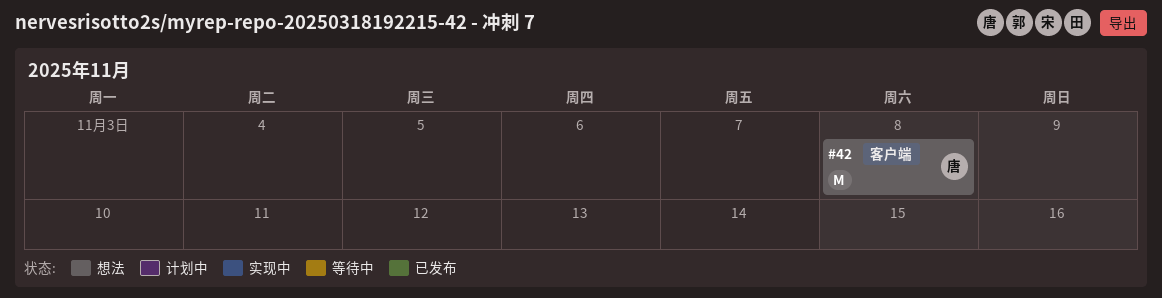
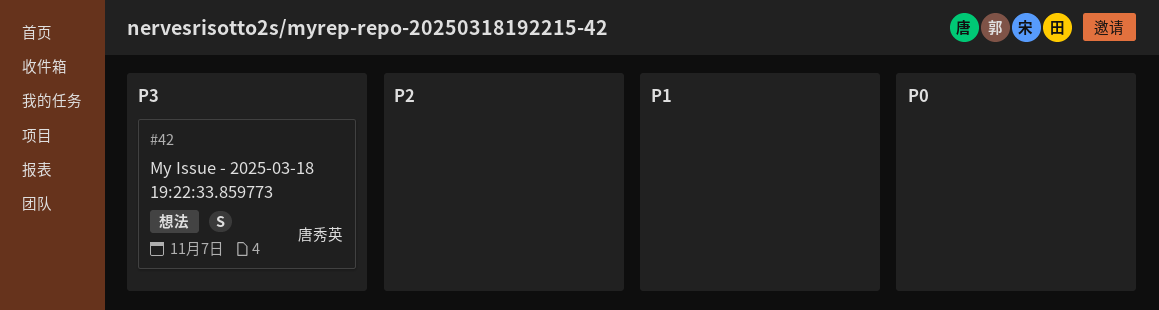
#42, estimate: M -> S
#42, due: Nov 8 -> Nov 7

